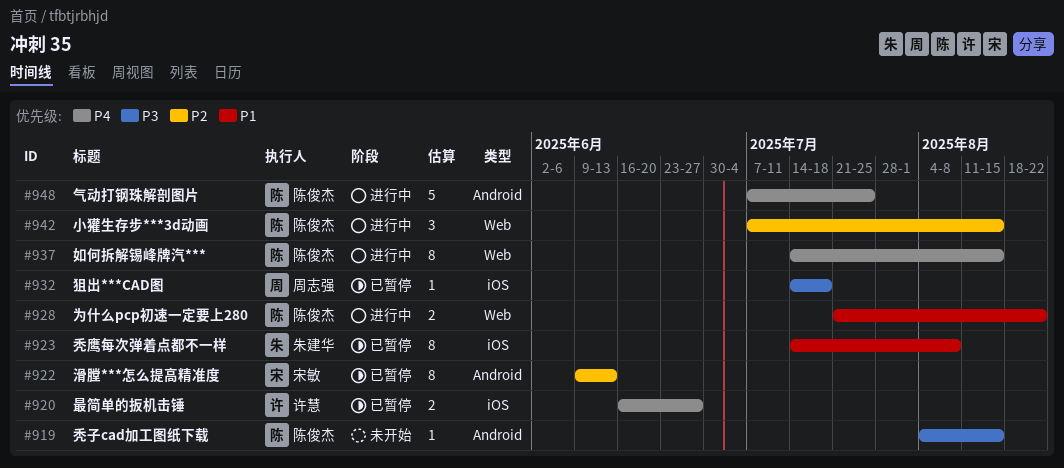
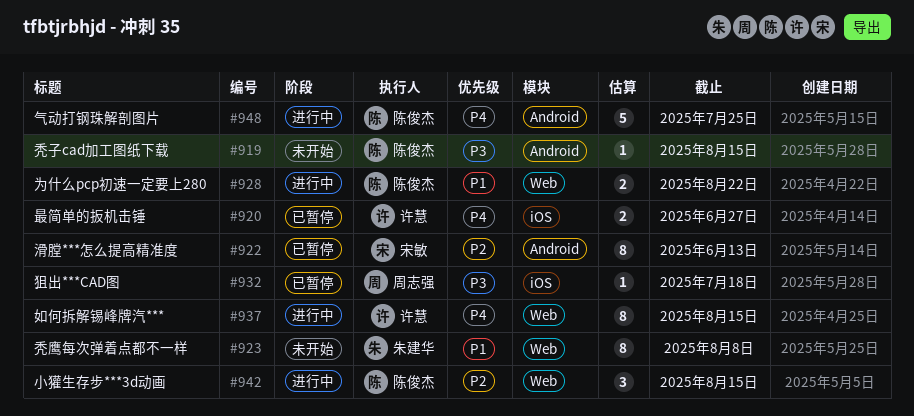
#923, status: 已暂停 -> 未开始
#923, label: iOS -> Web
#937, owner: 陈俊杰 -> 许慧

